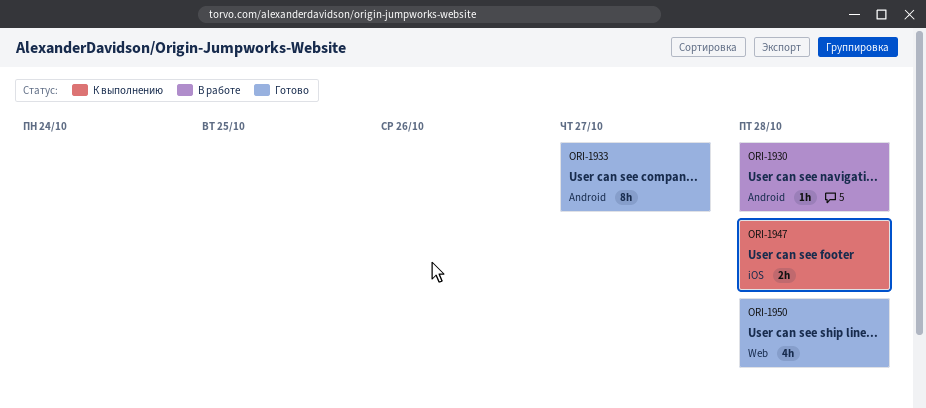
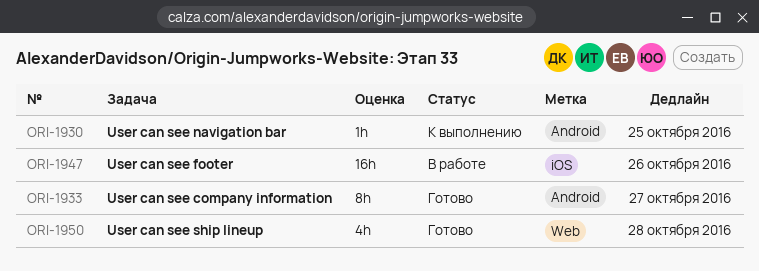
ORI-1930, status: В работе -> К выполнению
ORI-1930, due: Oct 28 -> Oct 25
ORI-1947, status: К выполнению -> В работе
ORI-1947, estimate: 2h -> 16h
ORI-1947, due: Oct 28 -> Oct 26

